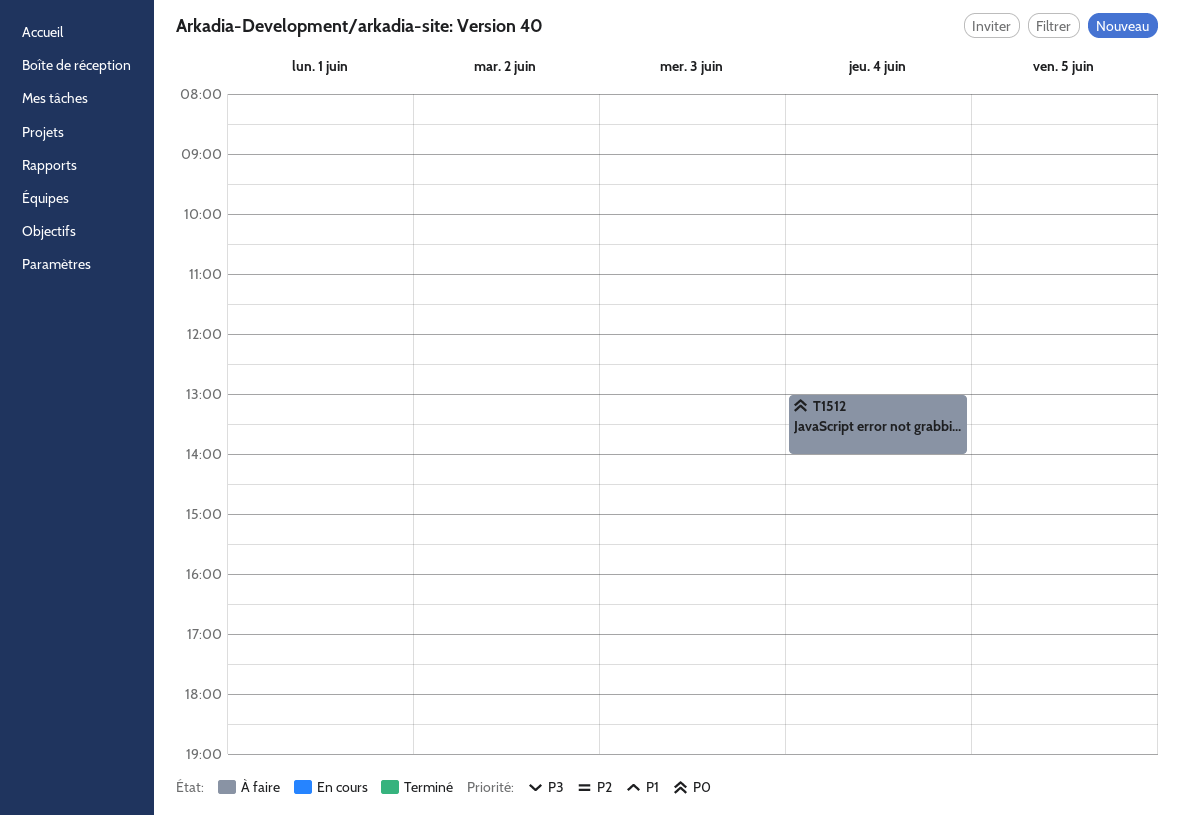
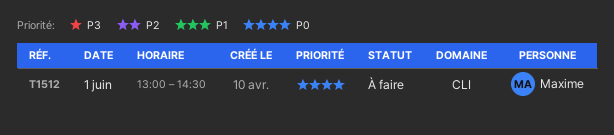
T1512, day: Jun 4 -> Jun 1
T1512, ends: 14:00 -> 14:30

